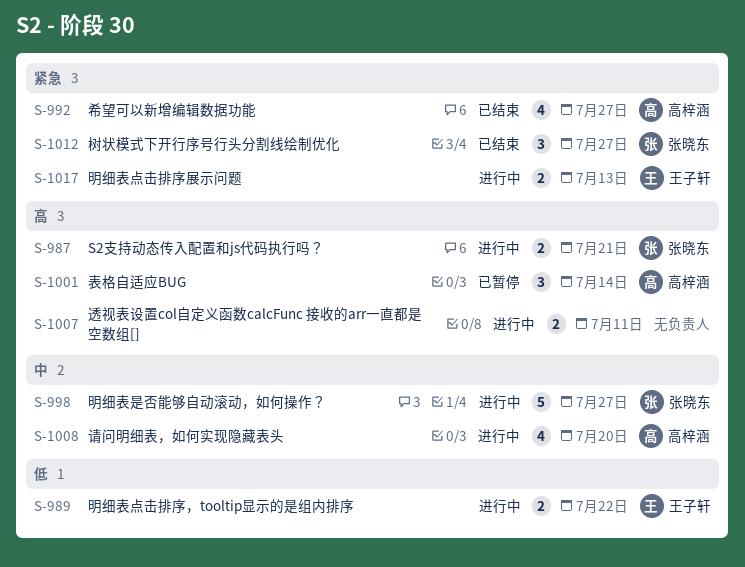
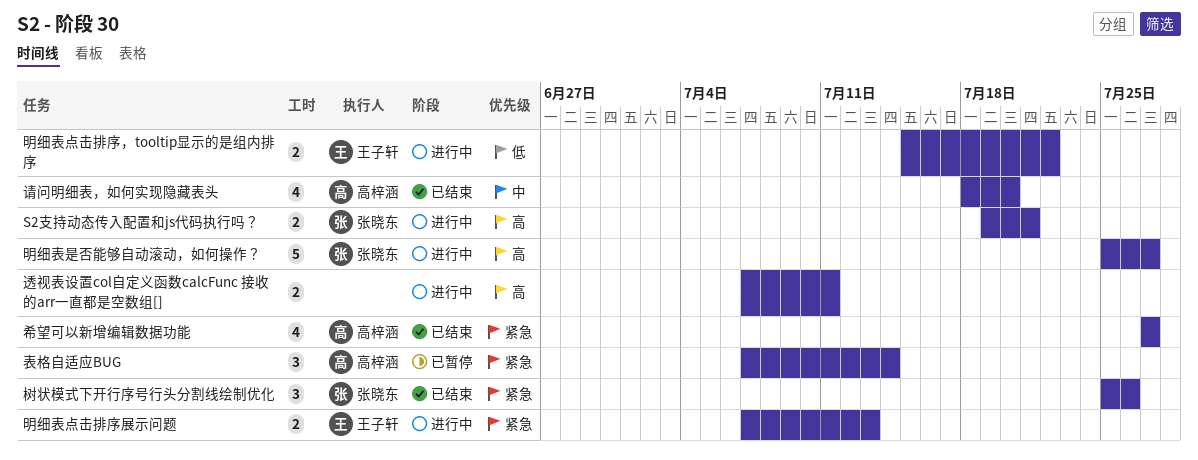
明细表是否能够自动滚动，如何操作？, priority: 中 -> 高
树状模式下开行序号行头分割线绘制优化, due: Jul 27 -> Jul 26
表格自适应BUG, priority: 高 -> 紧急
请问明细表，如何实现隐藏表头, status: 进行中 -> 已结束

